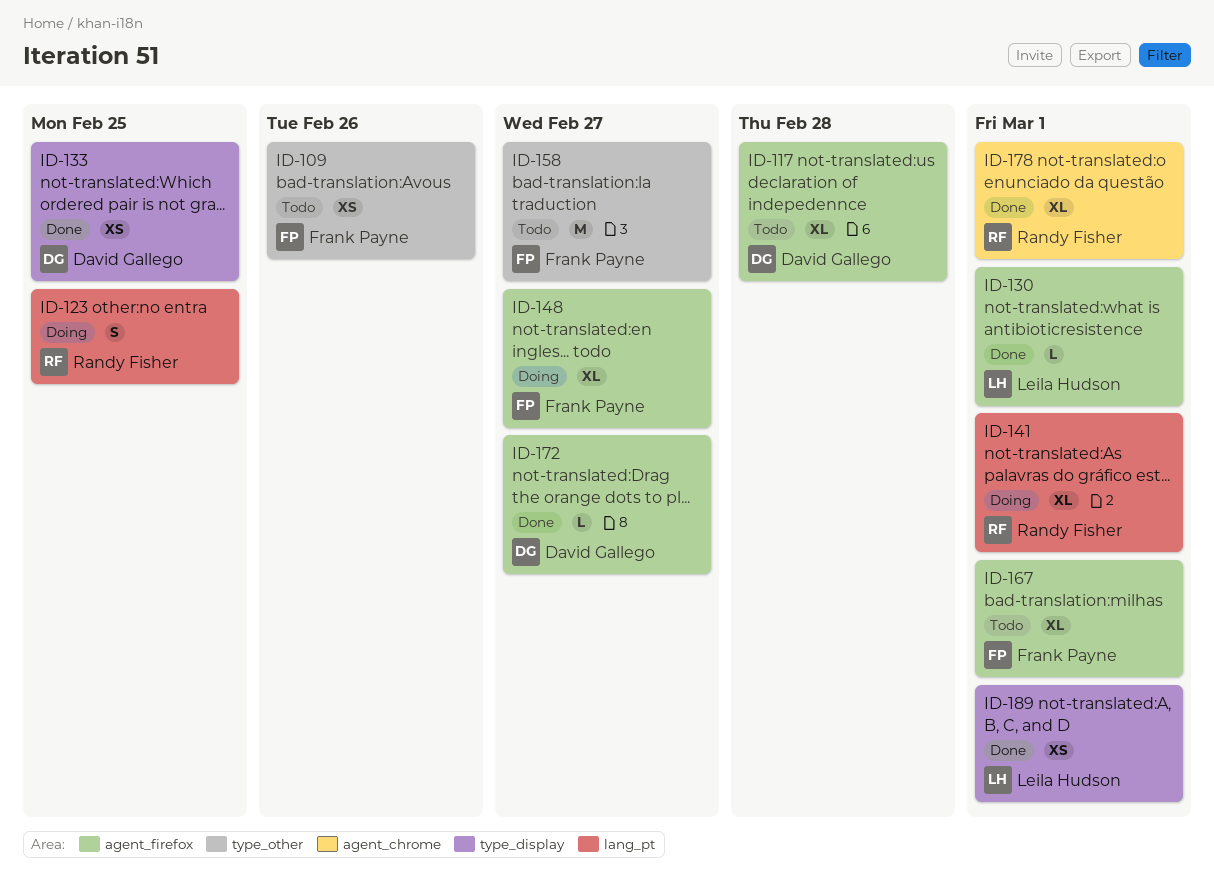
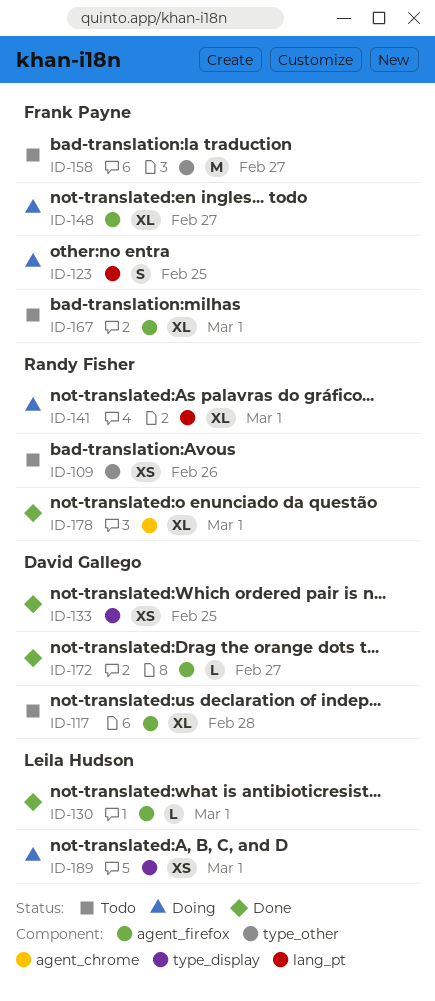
ID-109, owner: Frank Payne -> Randy Fisher
ID-123, owner: Randy Fisher -> Frank Payne
ID-189, status: Done -> Doing

